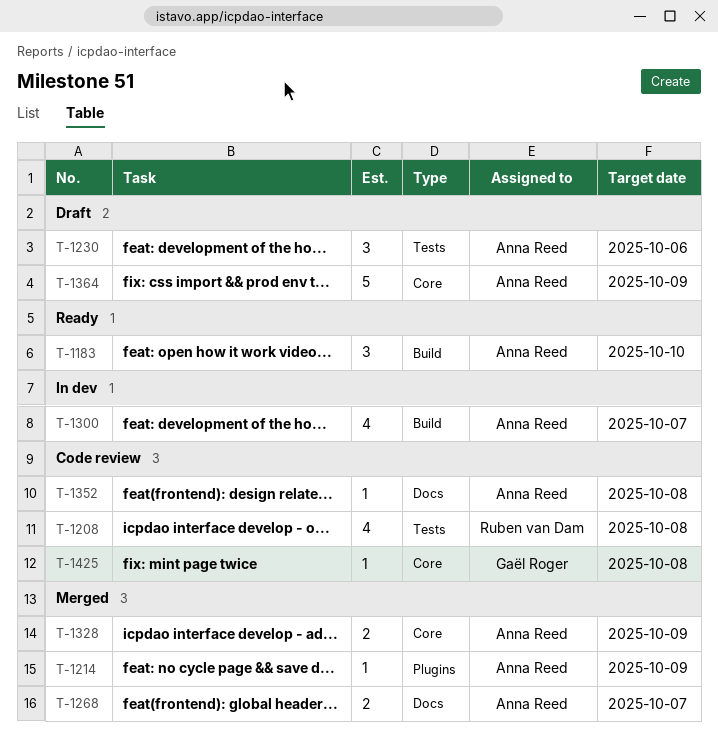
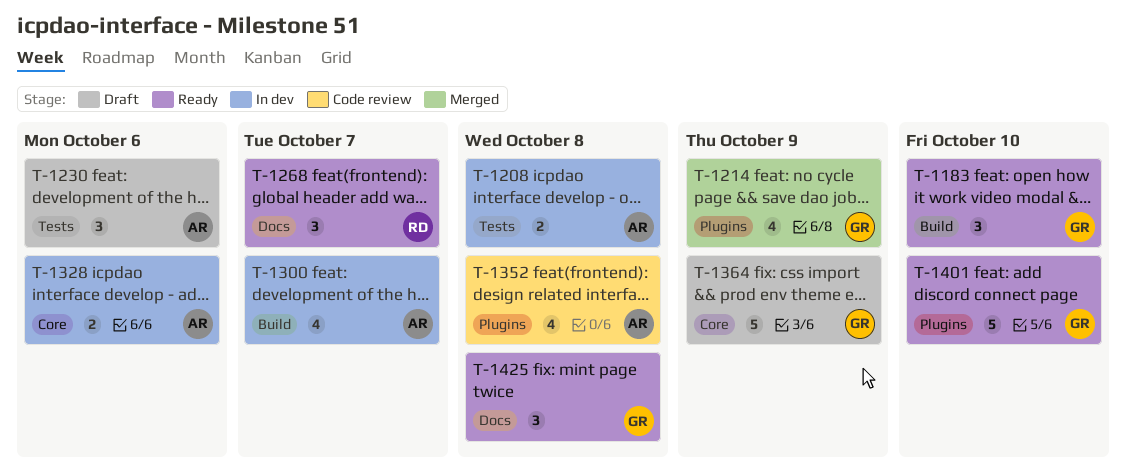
T-1183, owner: Anna Reed -> Gaël Roger
T-1208, status: Code review -> In dev
T-1208, owner: Ruben van Dam -> Anna Reed
T-1208, estimate: 4 -> 2
T-1214, owner: Anna Reed -> Gaël Roger
T-1214, estimate: 1 -> 4
T-1268, status: Merged -> Ready
T-1268, owner: Anna Reed -> Ruben van Dam
T-1268, estimate: 2 -> 3
T-1328, status: Merged -> In dev
T-1328, due: Oct 9 -> Oct 6
T-1352, label: Docs -> Plugins
T-1352, estimate: 1 -> 4
T-1364, owner: Anna Reed -> Gaël Roger
T-1401: none -> present
T-1425, status: Code review -> Ready
T-1425, label: Core -> Docs
T-1425, estimate: 1 -> 3

